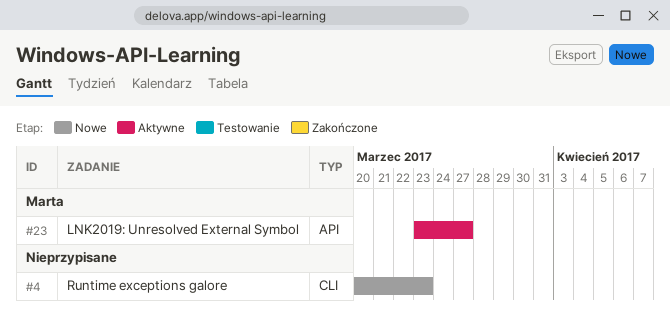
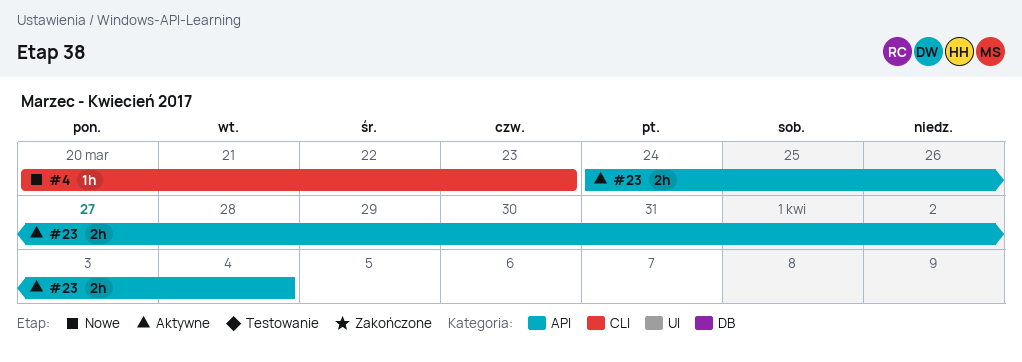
#23, start: Mar 23 -> Mar 24
#23, due: Mar 27 -> Apr 4

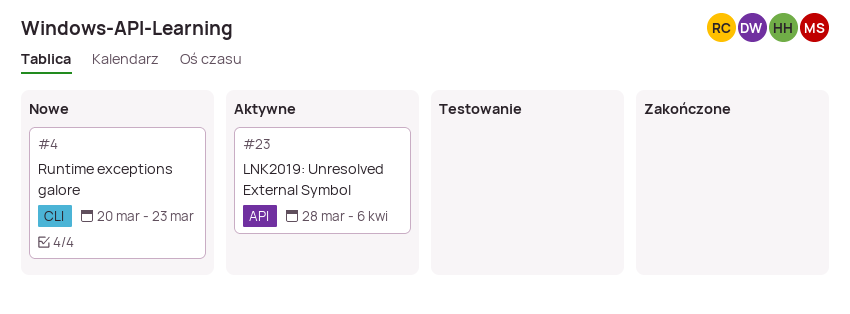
#23, start: Mar 24 -> Mar 28
#23, due: Apr 4 -> Apr 6

